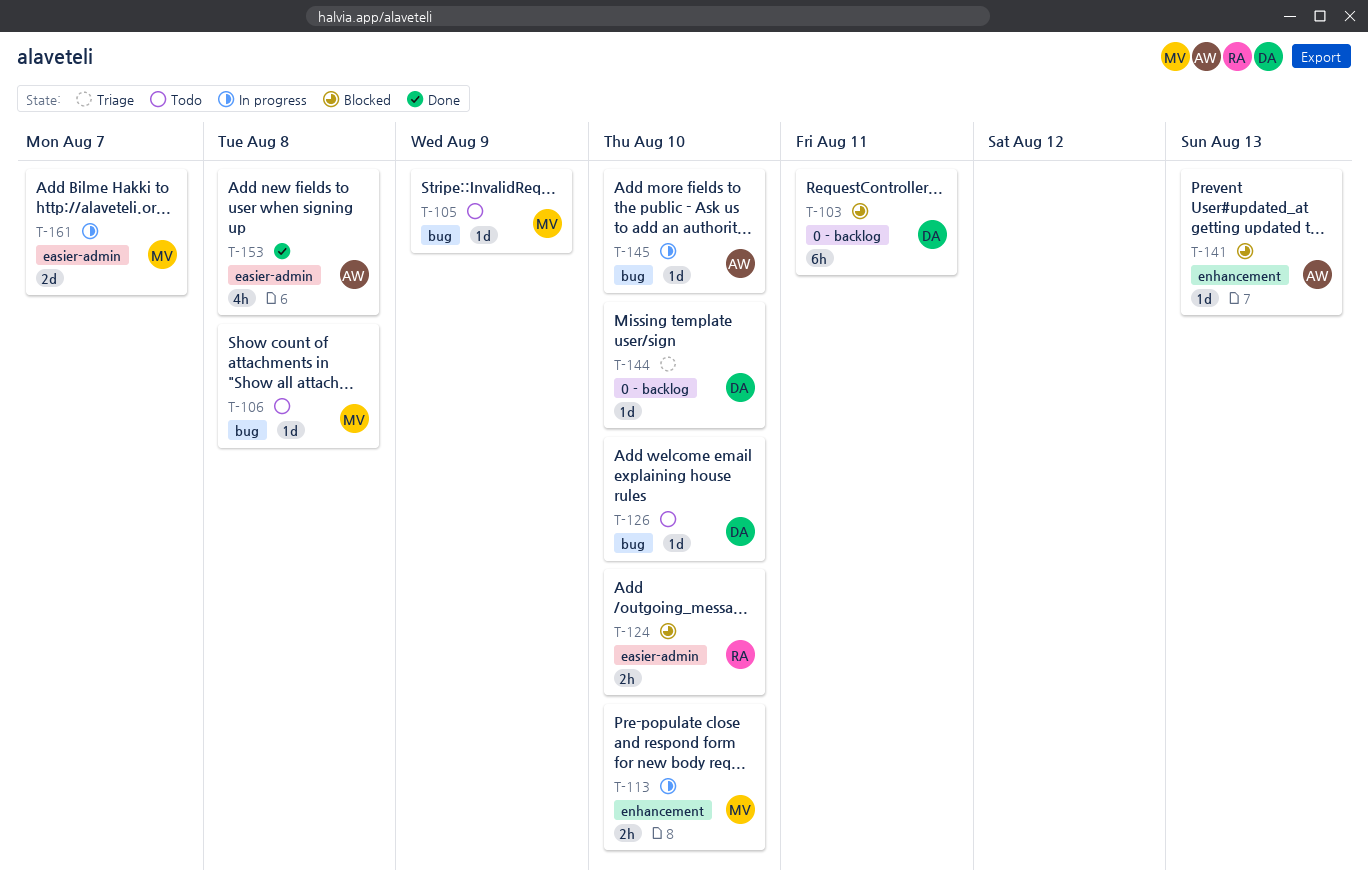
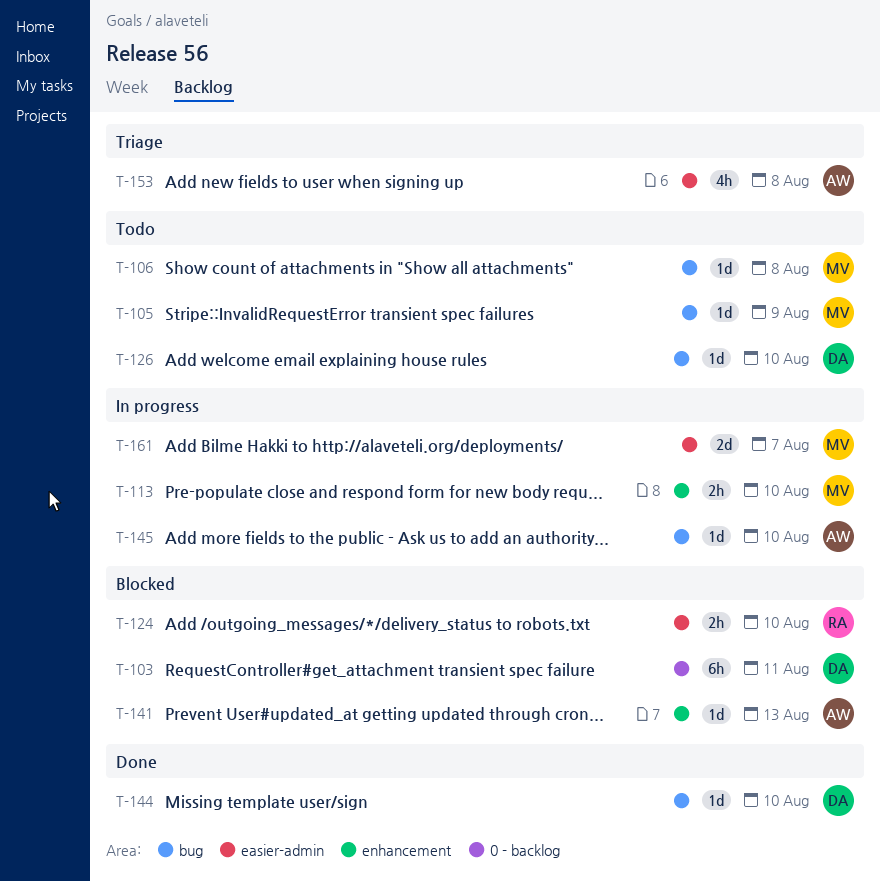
T-144, status: Triage -> Done
T-144, label: 0 - backlog -> bug
T-153, status: Done -> Triage

